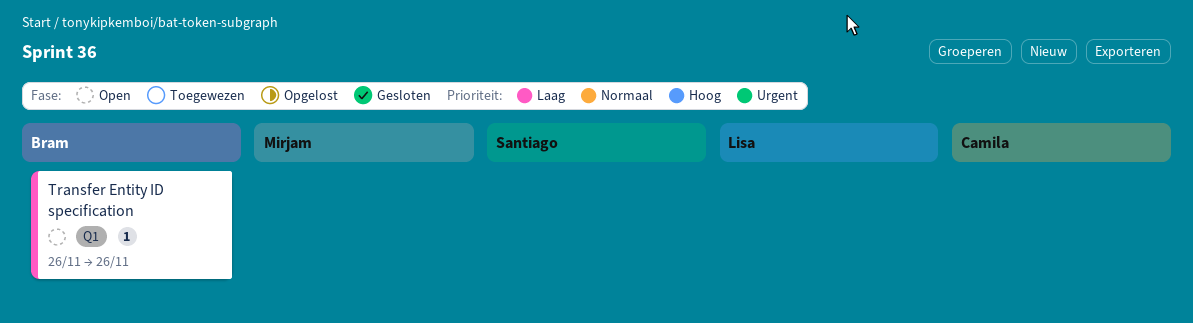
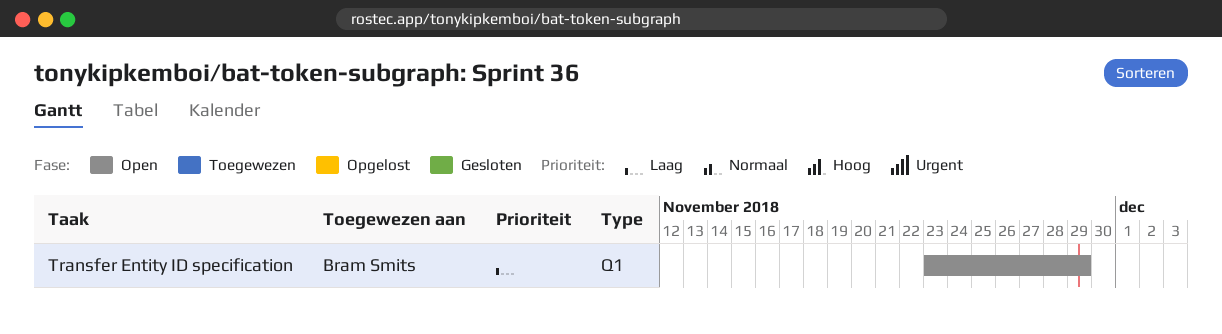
Transfer Entity ID specification, start: Nov 26 -> Nov 23
Transfer Entity ID specification, due: Nov 26 -> Nov 29

